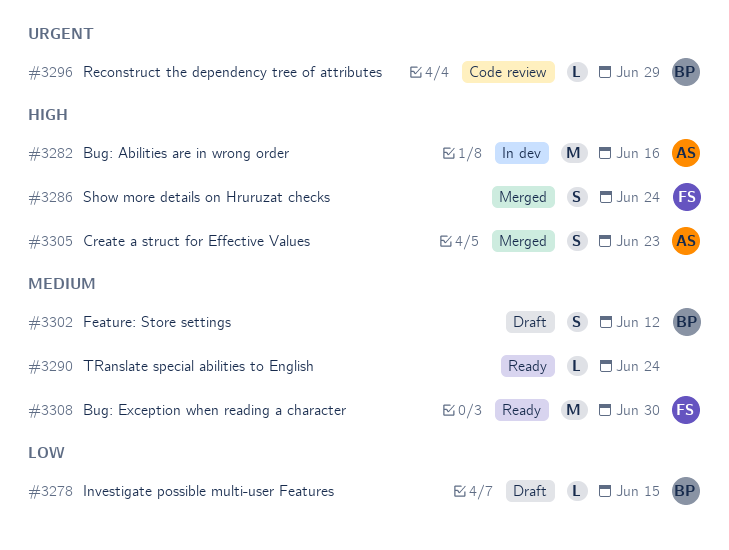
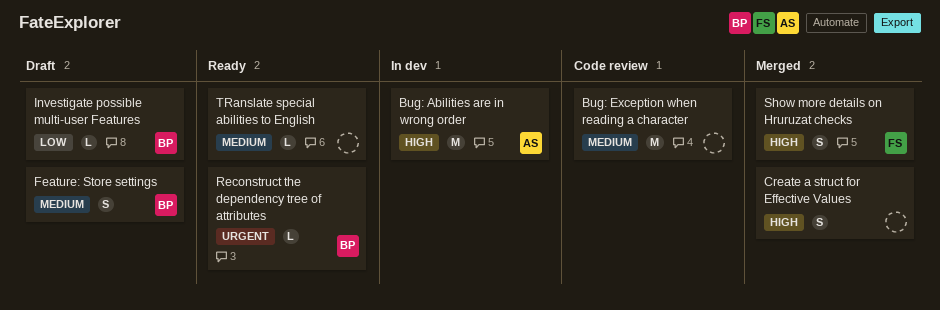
Bug: Exception when reading a character, status: Ready -> Code review
Bug: Exception when reading a character, owner: FS -> none
Create a struct for Effective Values, owner: AS -> none
Reconstruct the dependency tree of attributes, status: Code review -> Ready

